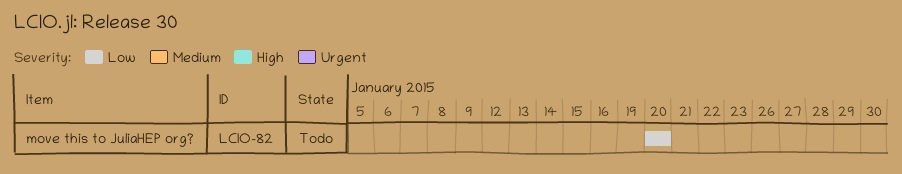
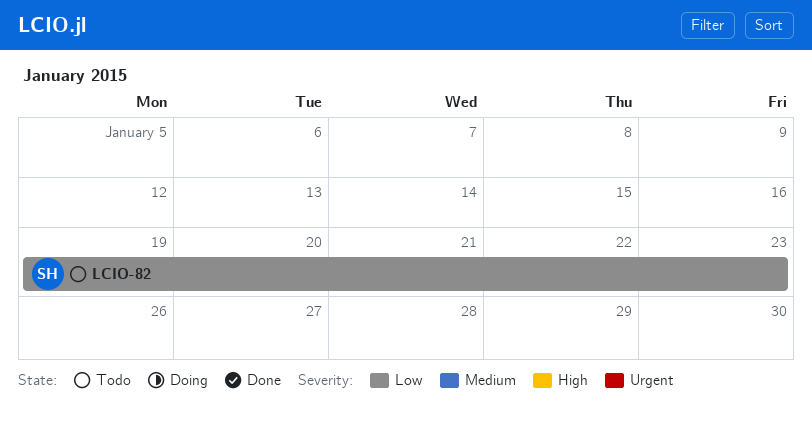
LCIO-82, start: Jan 20 -> Jan 19
LCIO-82, due: Jan 20 -> Jan 23

